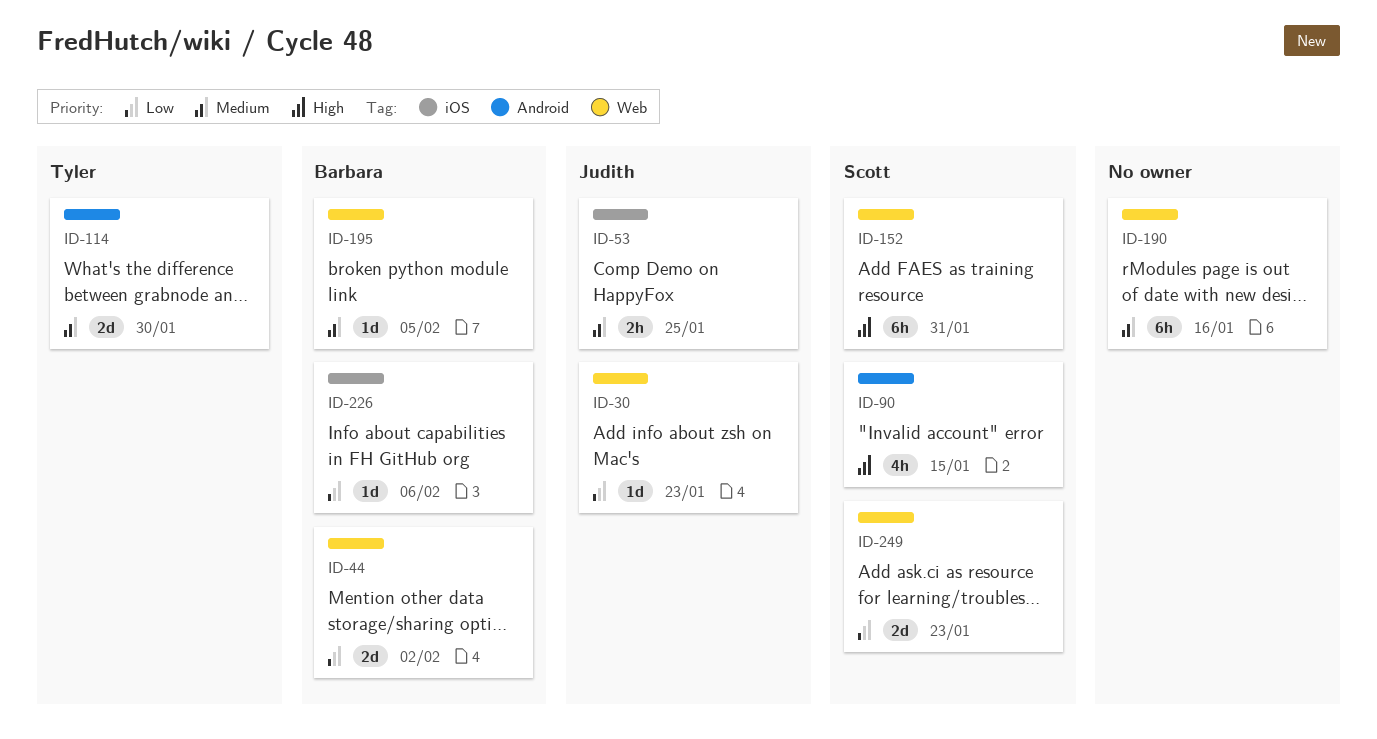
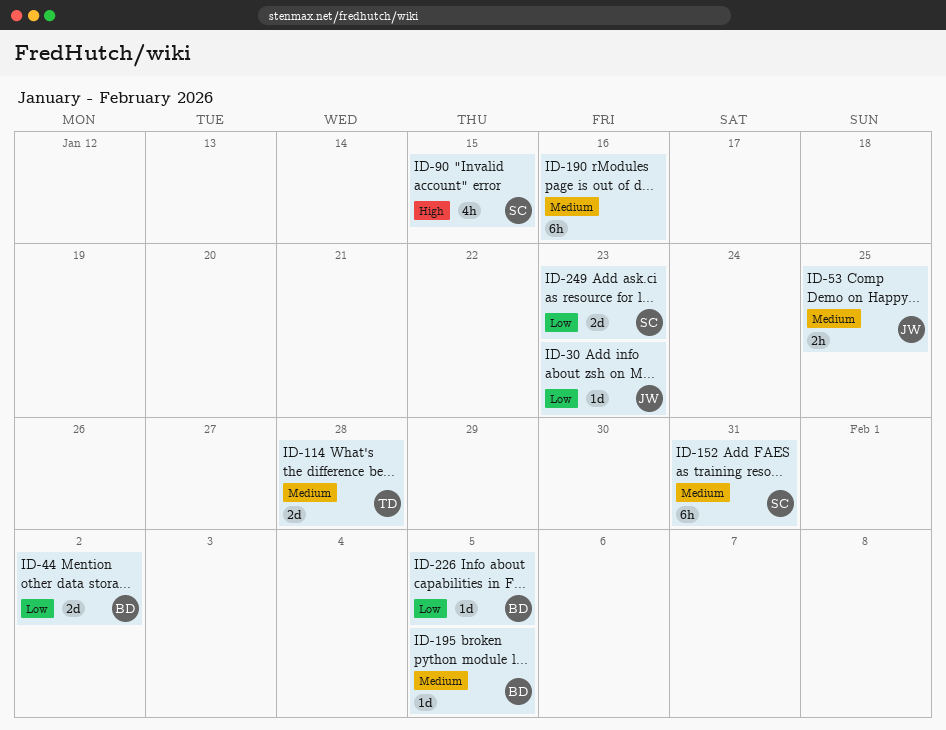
ID-114, due: Jan 30 -> Jan 28
ID-152, priority: High -> Medium
ID-226, due: Feb 6 -> Feb 5

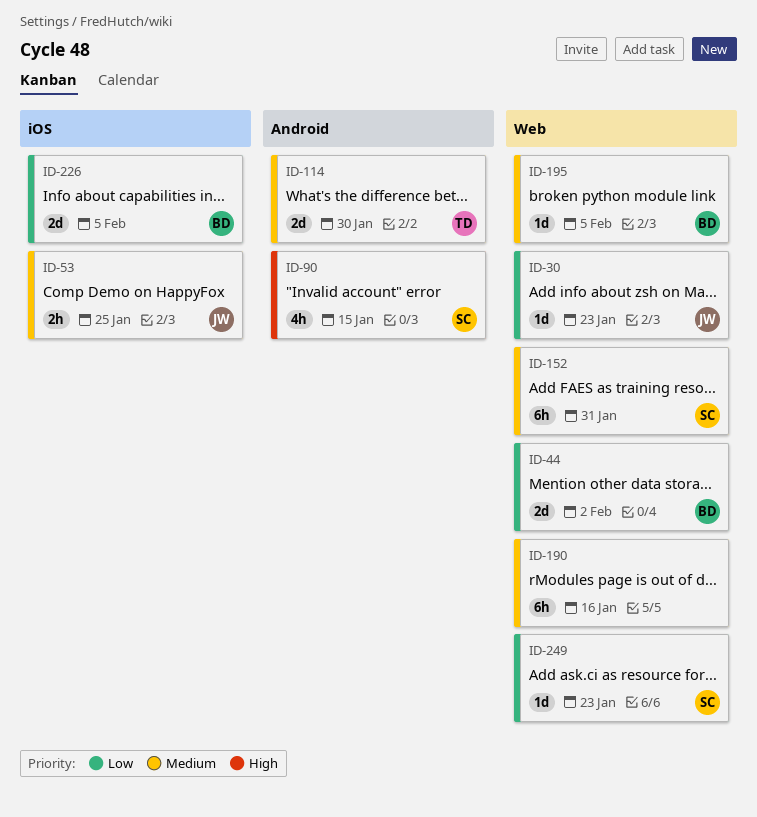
ID-114, due: Jan 28 -> Jan 30
ID-226, estimate: 1d -> 2d
ID-249, estimate: 2d -> 1d

